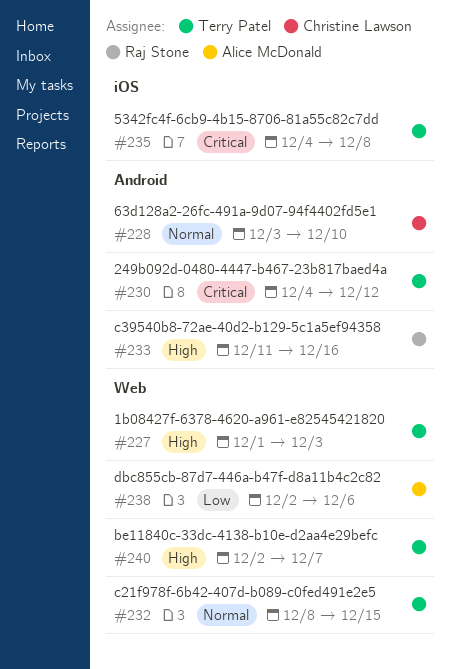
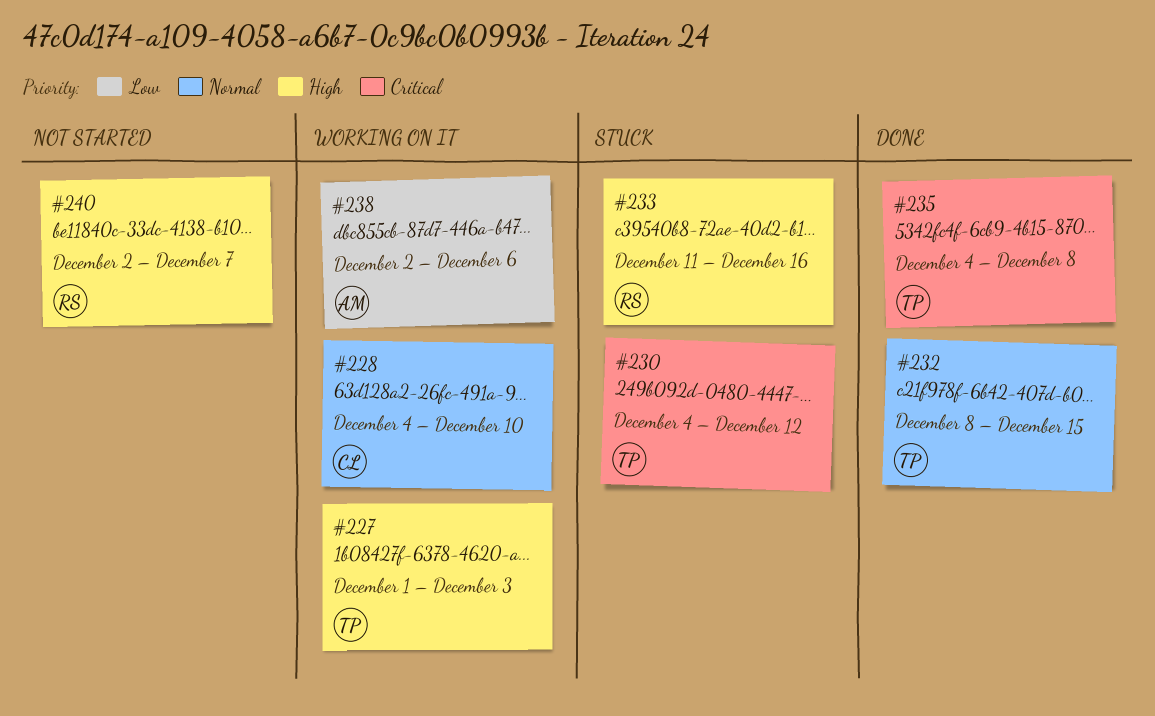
#228, start: Dec 3 -> Dec 4
#240, owner: Terry Patel -> Raj Stone

